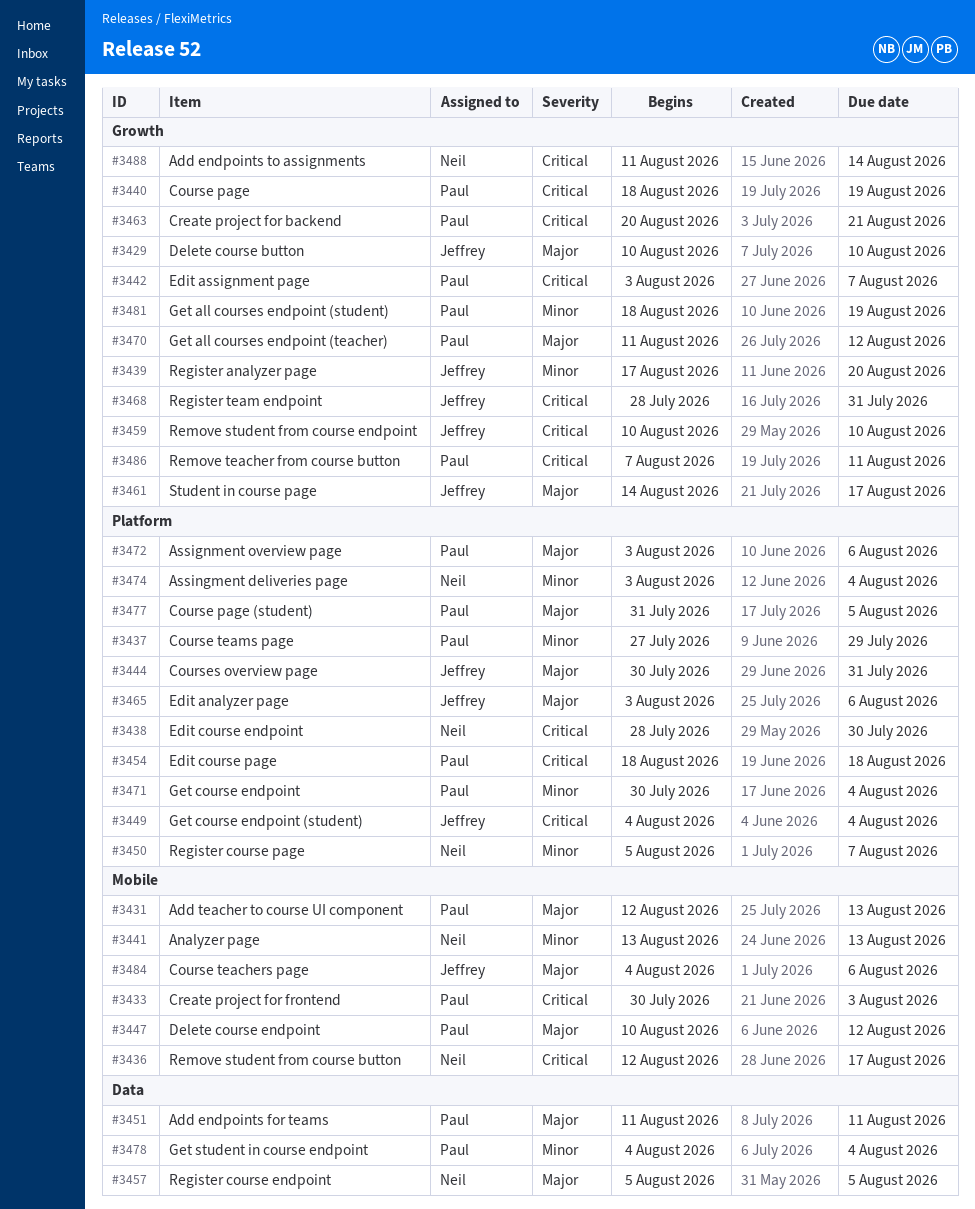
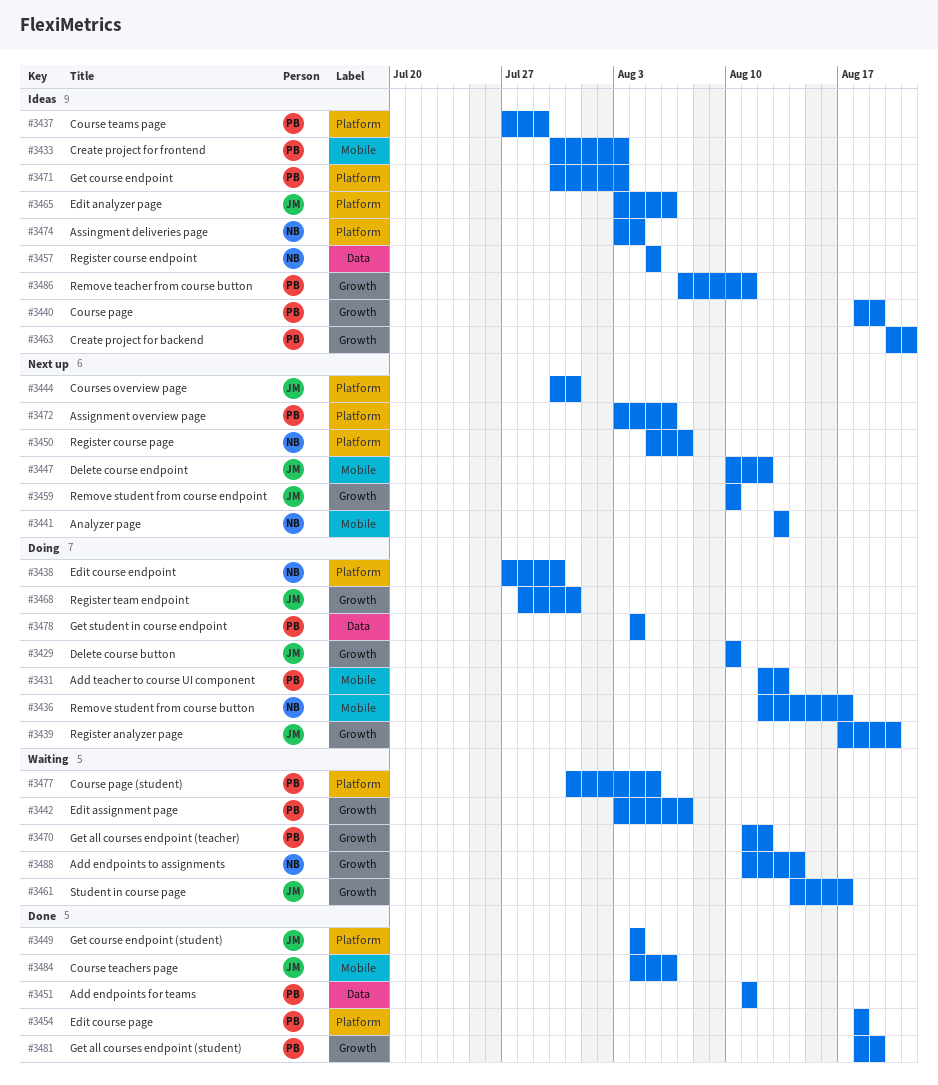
#3438, start: Jul 28 -> Jul 27
#3447, owner: Paul -> Jeffrey
#3471, due: Aug 4 -> Aug 3

